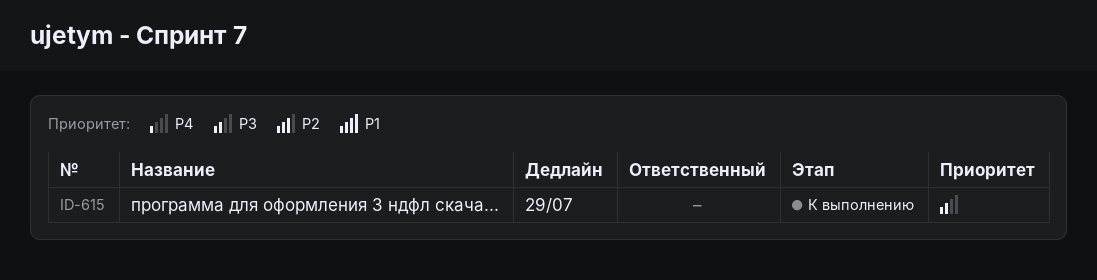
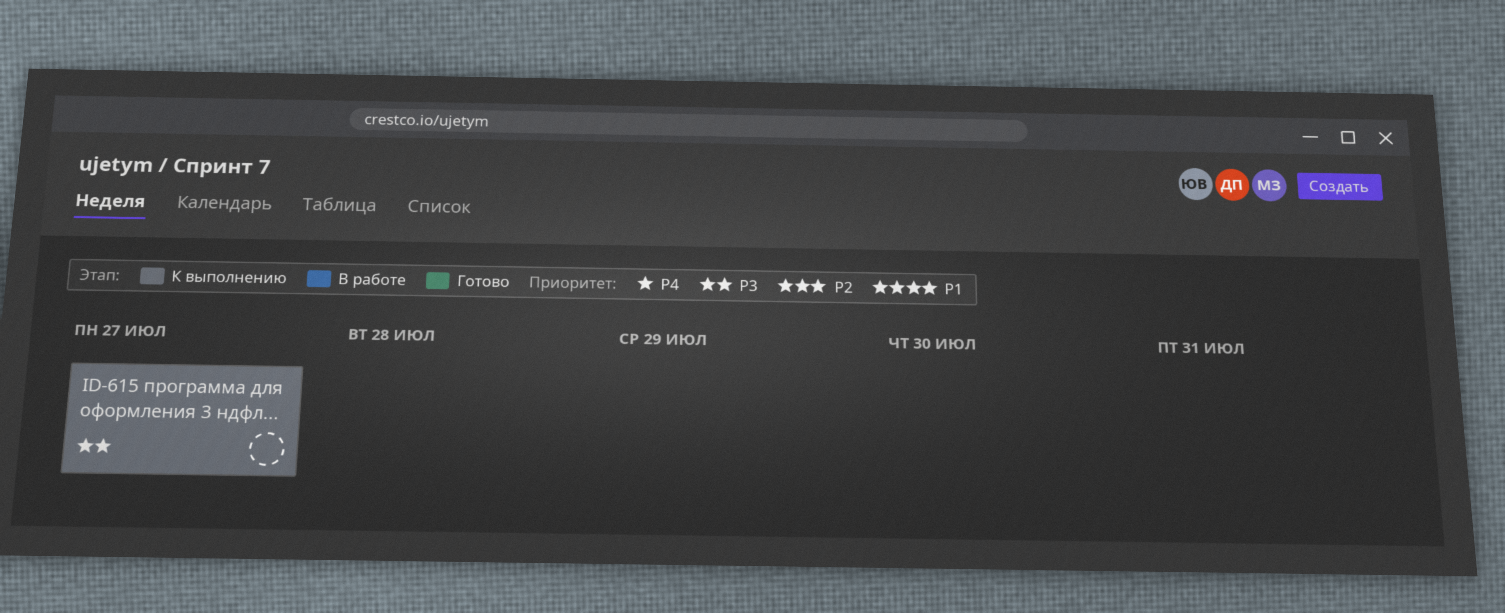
ID-615, due: Jul 29 -> Jul 27

